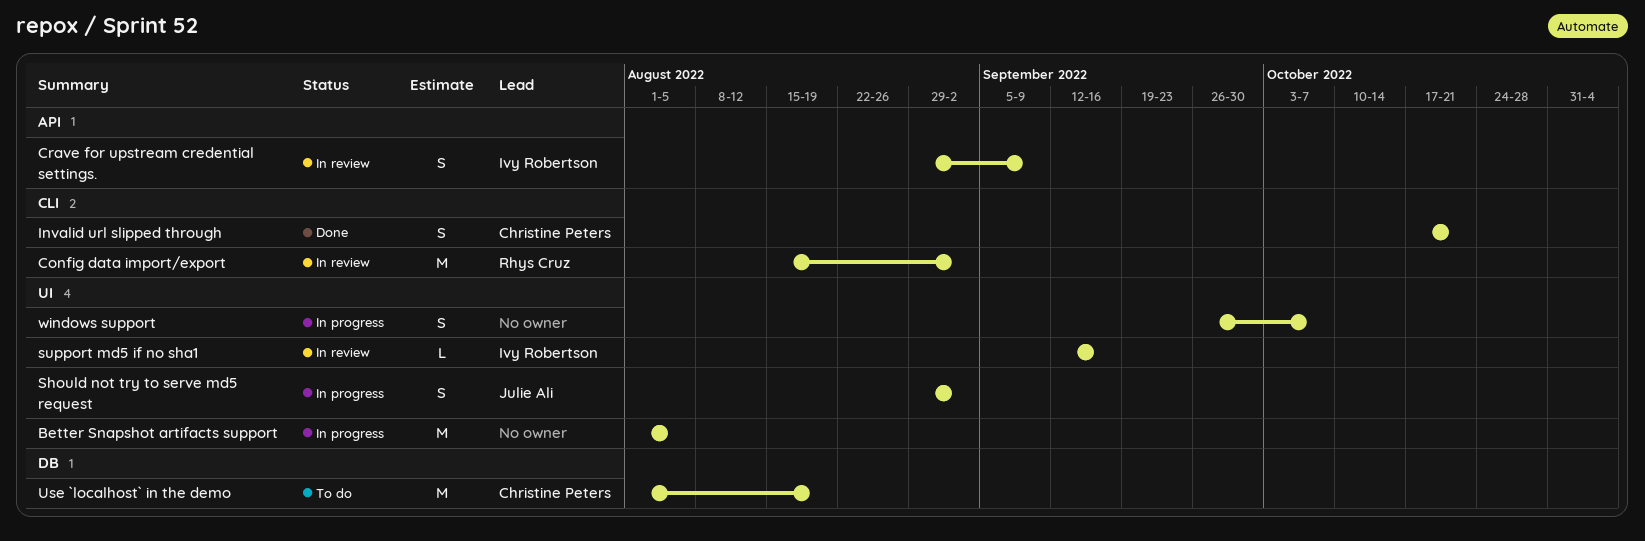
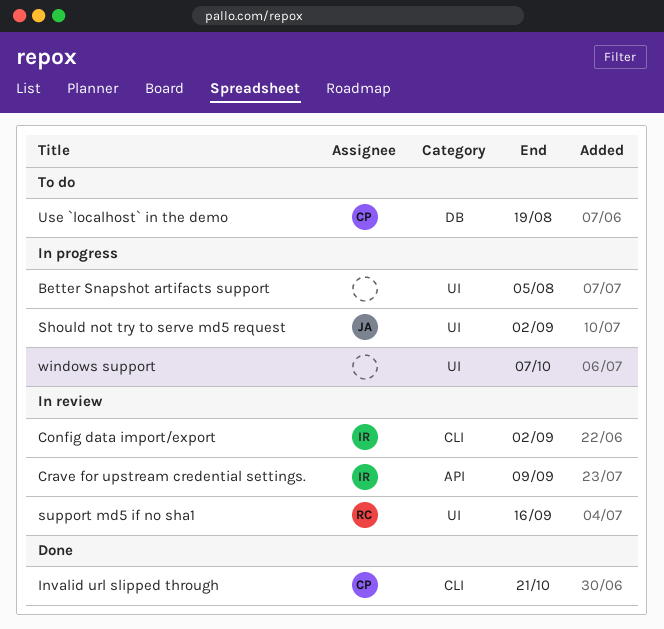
Config data import/export, owner: Rhys Cruz -> Ivy Robertson
support md5 if no sha1, owner: Ivy Robertson -> Rhys Cruz

